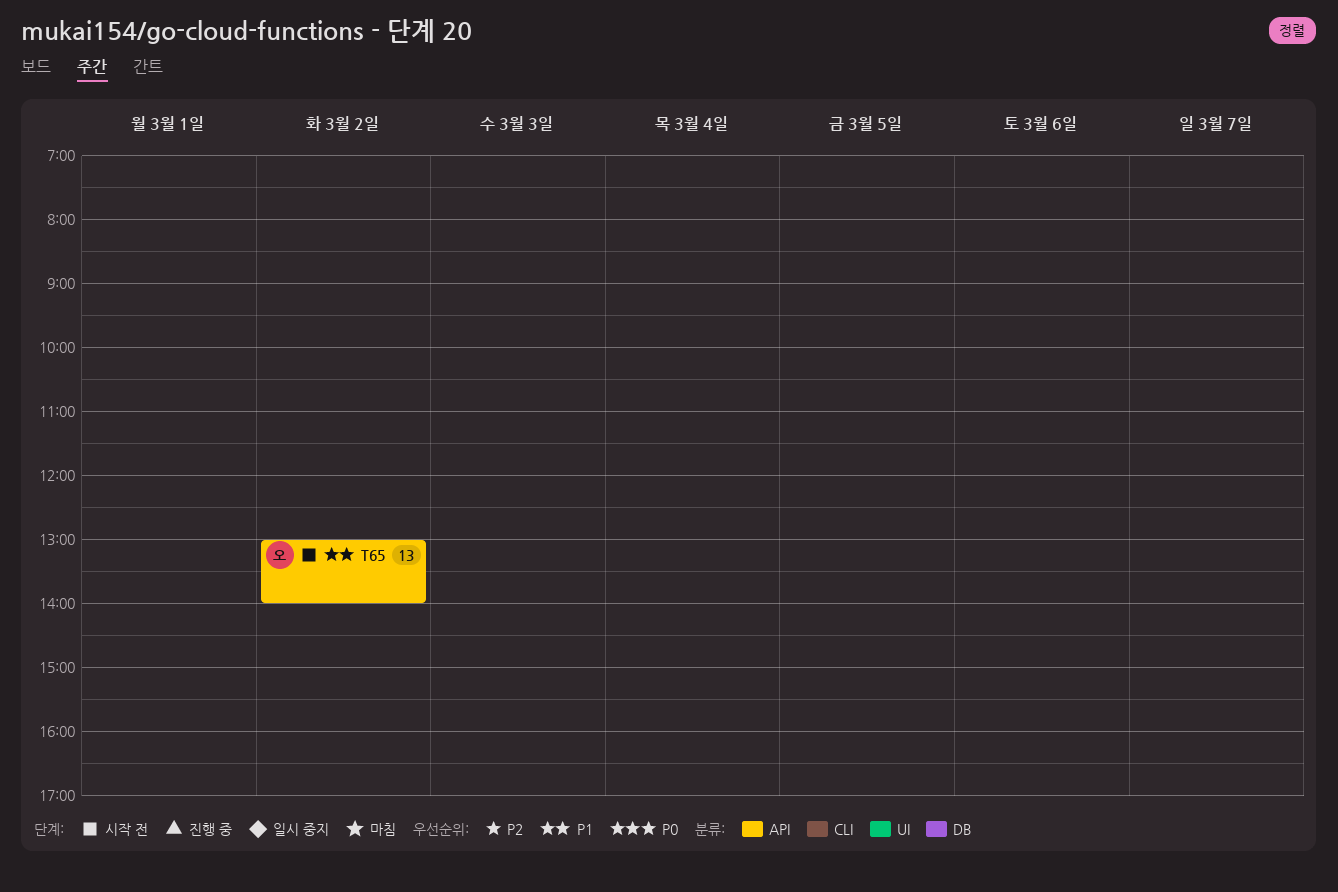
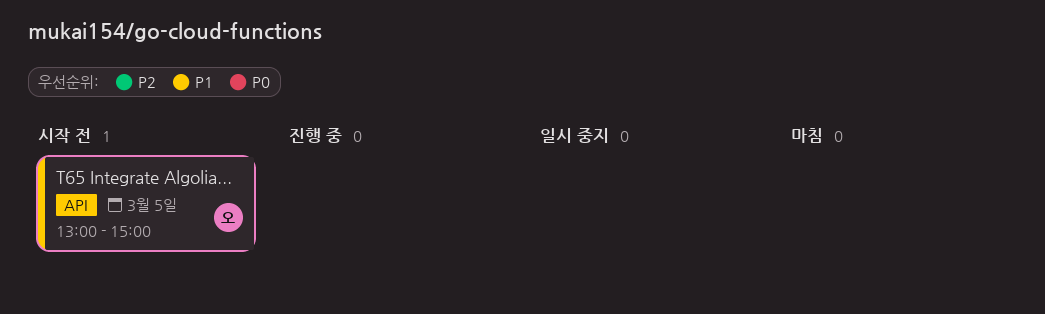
T65, day: Mar 2 -> Mar 5
T65, ends: 14:00 -> 15:00

